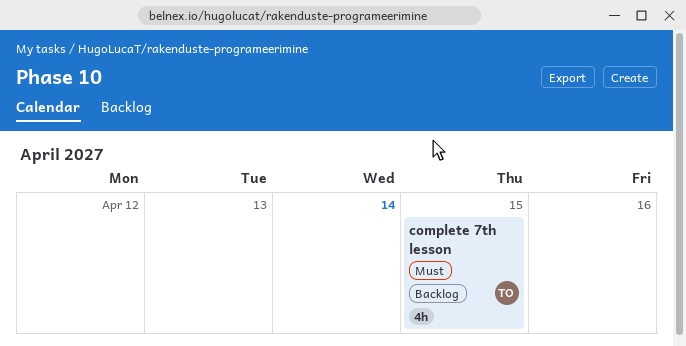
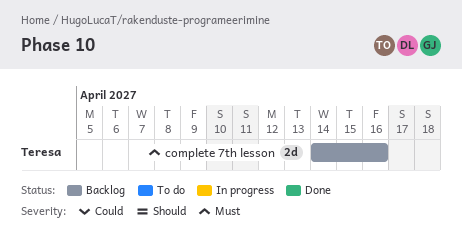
complete 7th lesson, estimate: 4h -> 2d
complete 7th lesson, due: Apr 15 -> Apr 16

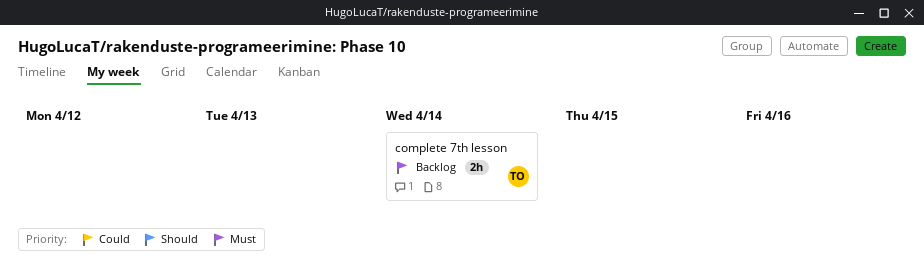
complete 7th lesson, estimate: 2d -> 2h
complete 7th lesson, due: Apr 16 -> Apr 14

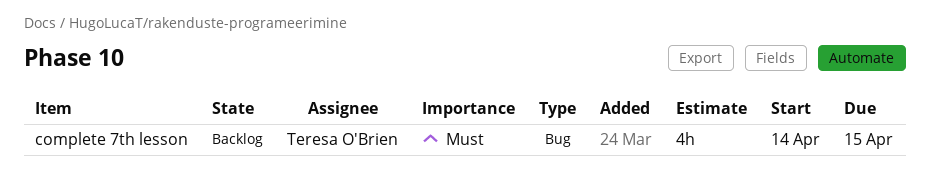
complete 7th lesson, estimate: 2h -> 4h
complete 7th lesson, due: Apr 14 -> Apr 15

